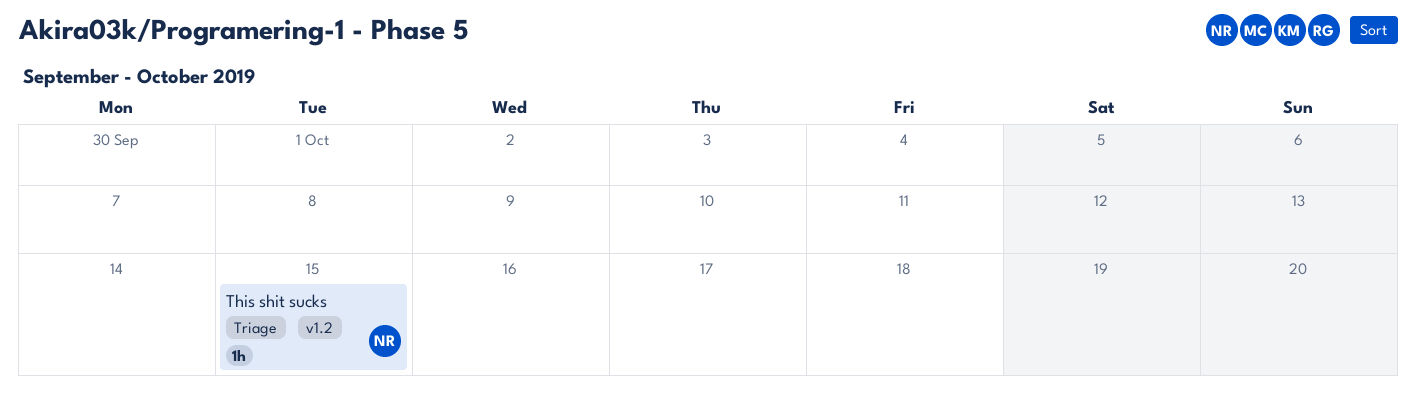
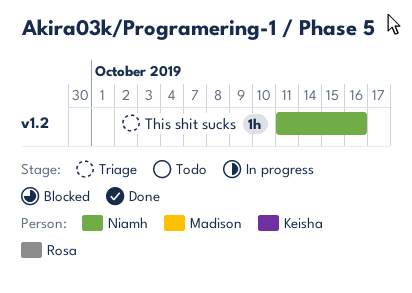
This shit sucks, due: Oct 15 -> Oct 16

